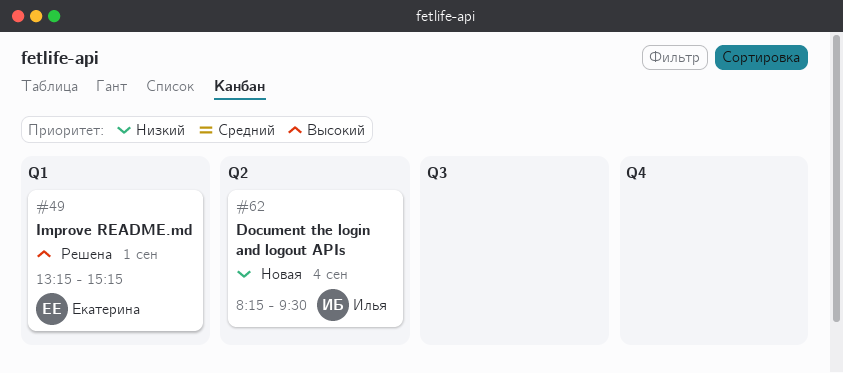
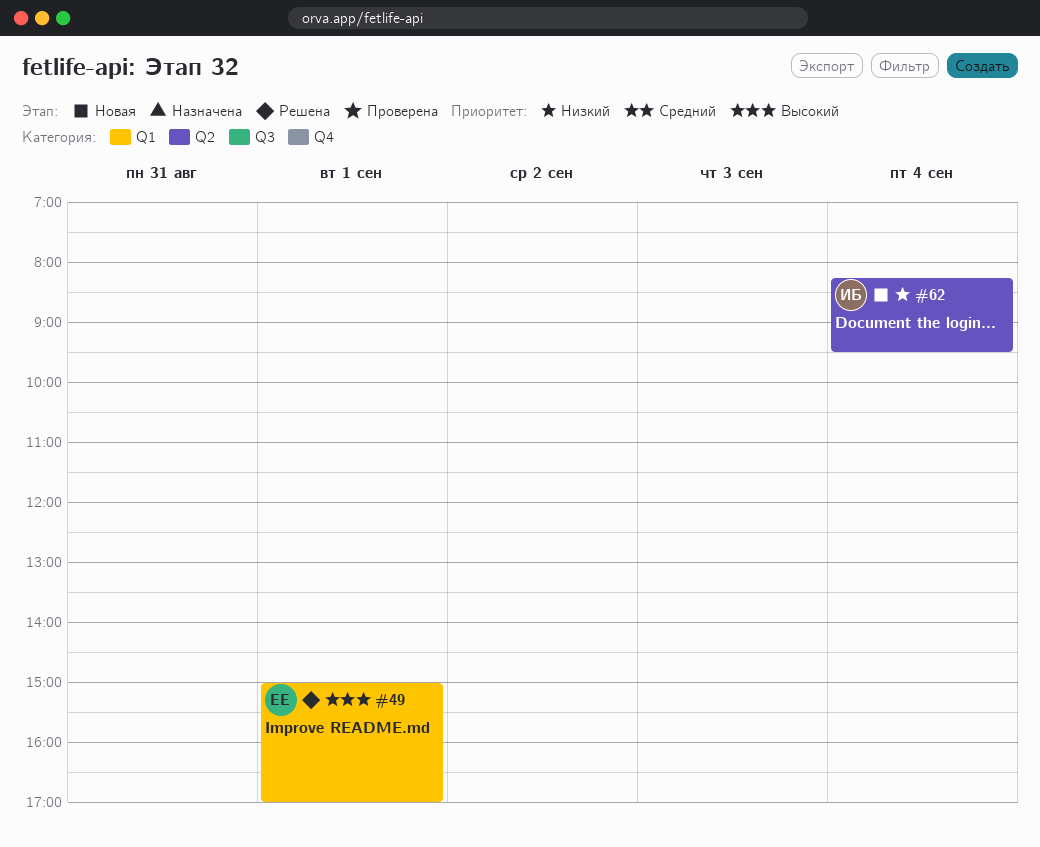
#49, begins: 13:15 -> 15:00
#49, ends: 15:15 -> 17:00

